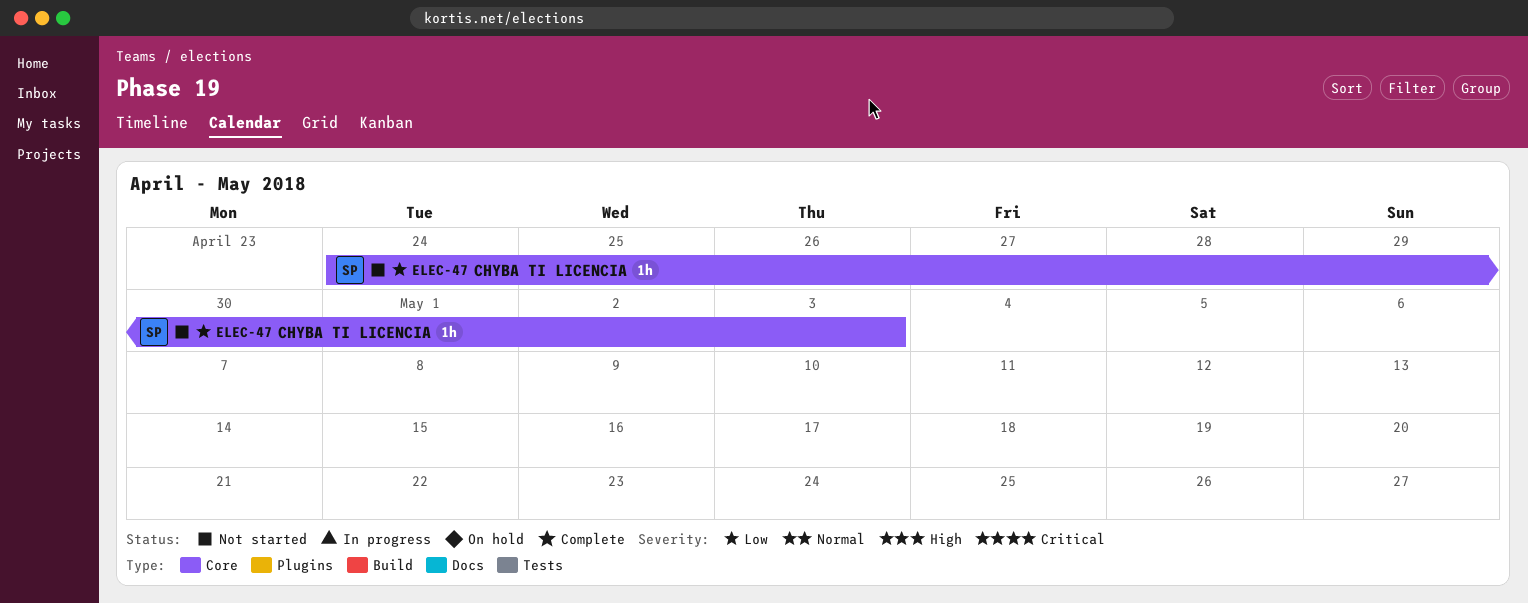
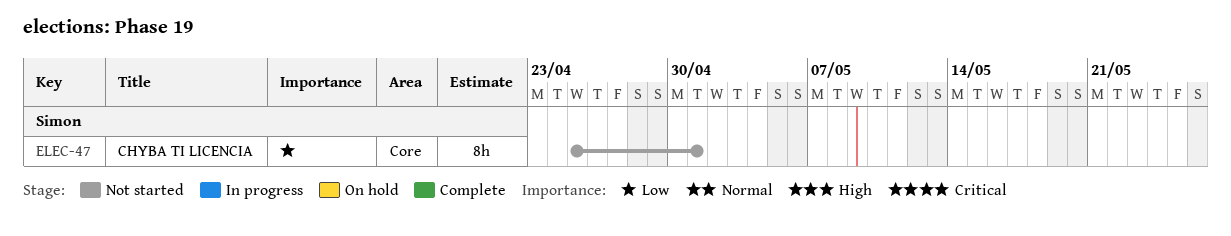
ELEC-47, estimate: 1h -> 8h
ELEC-47, start: Apr 24 -> Apr 25
ELEC-47, due: May 3 -> May 1

